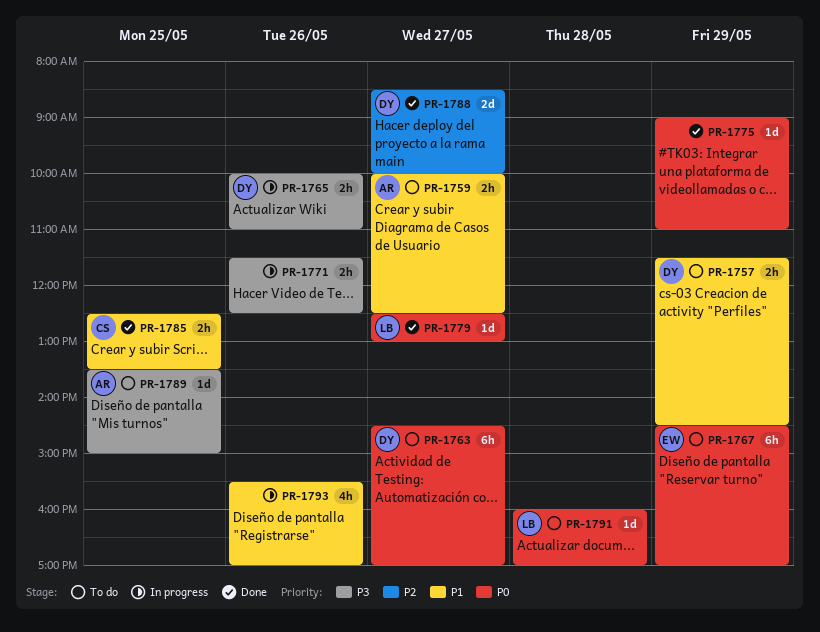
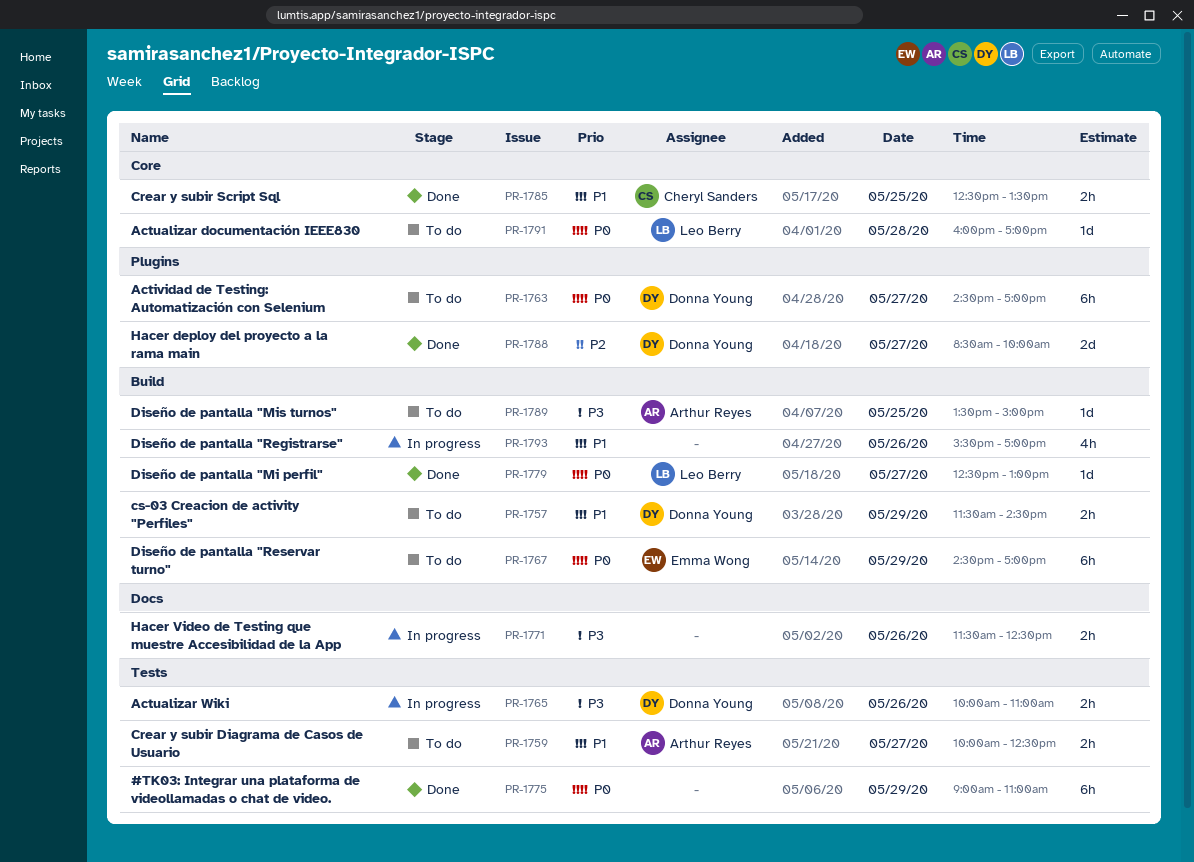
PR-1775, estimate: 1d -> 6h

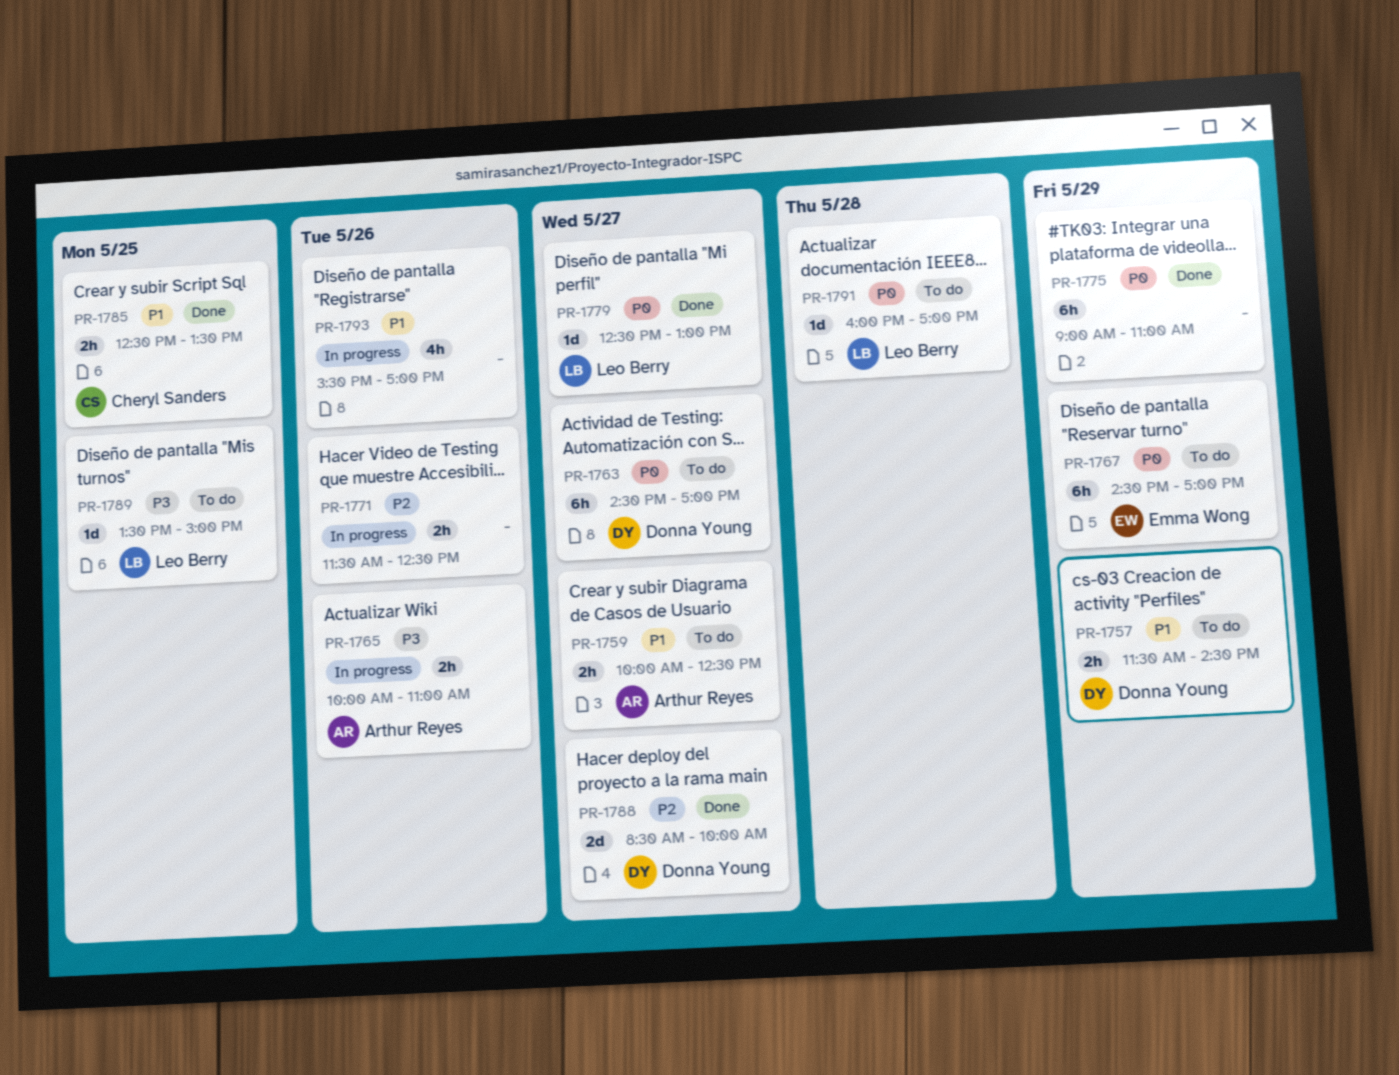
PR-1765, owner: Donna Young -> Arthur Reyes
PR-1771, priority: P3 -> P2
PR-1789, owner: Arthur Reyes -> Leo Berry

